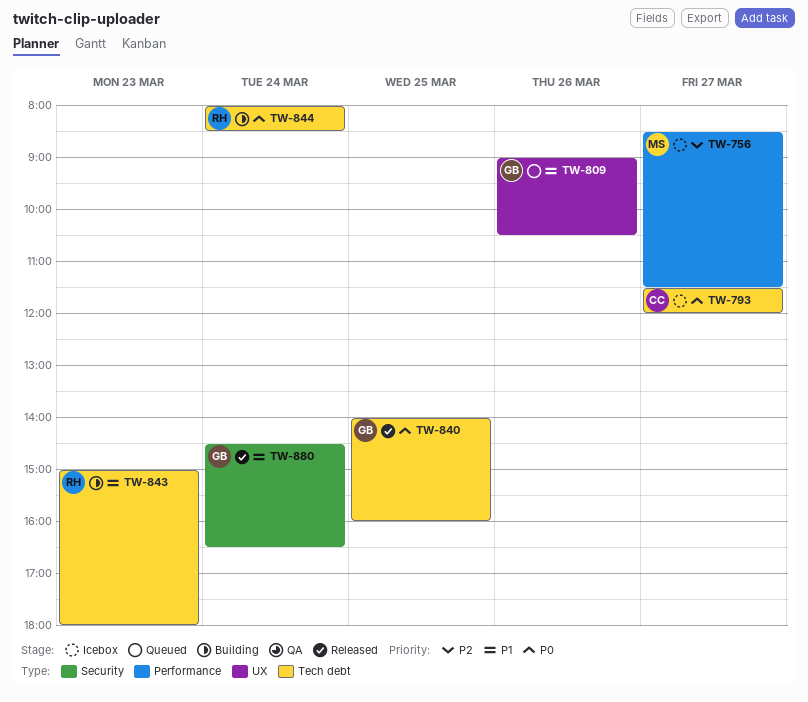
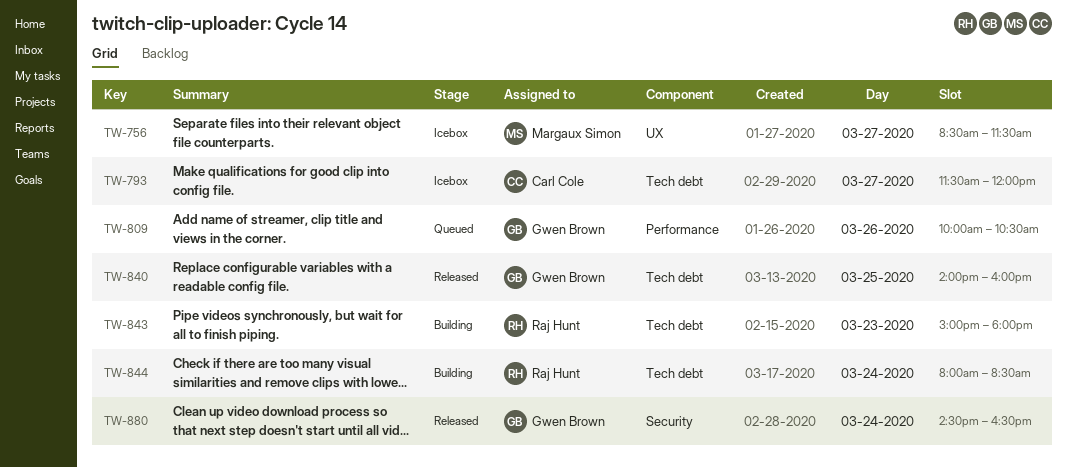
TW-756, label: Performance -> UX
TW-809, label: UX -> Performance
TW-809, begins: 09:00 -> 10:00

